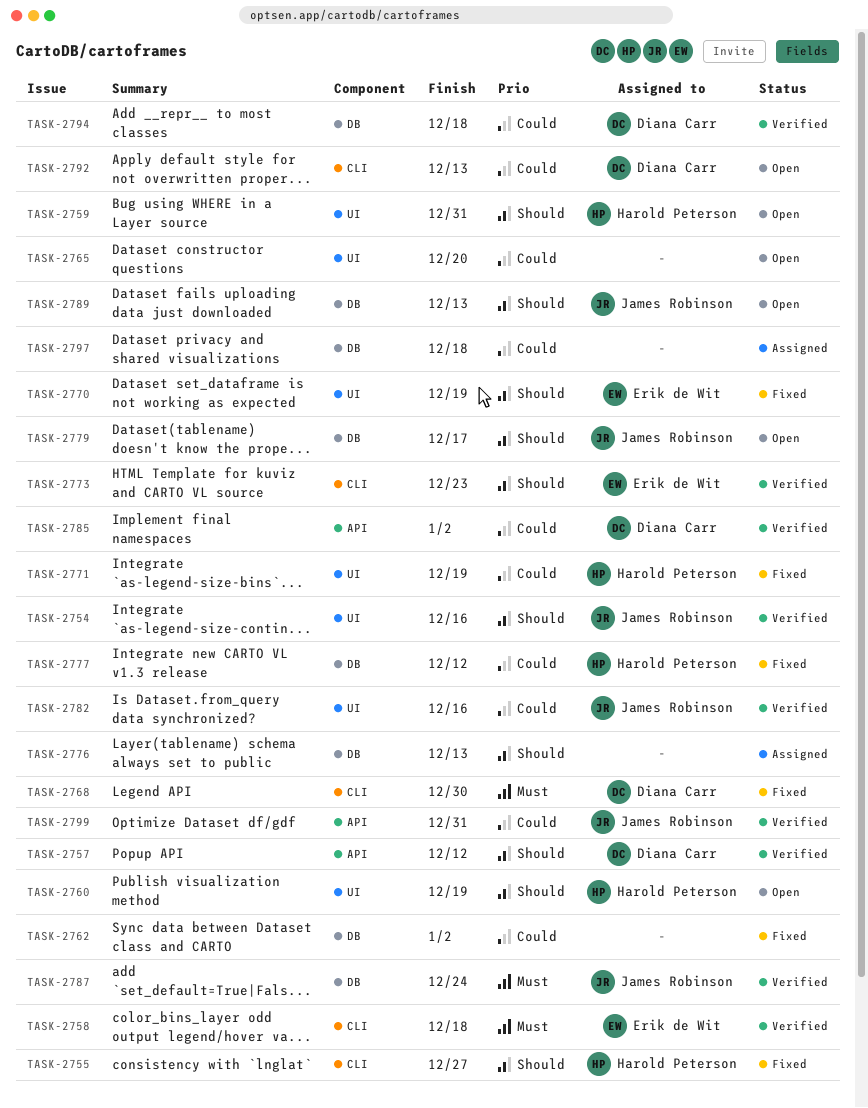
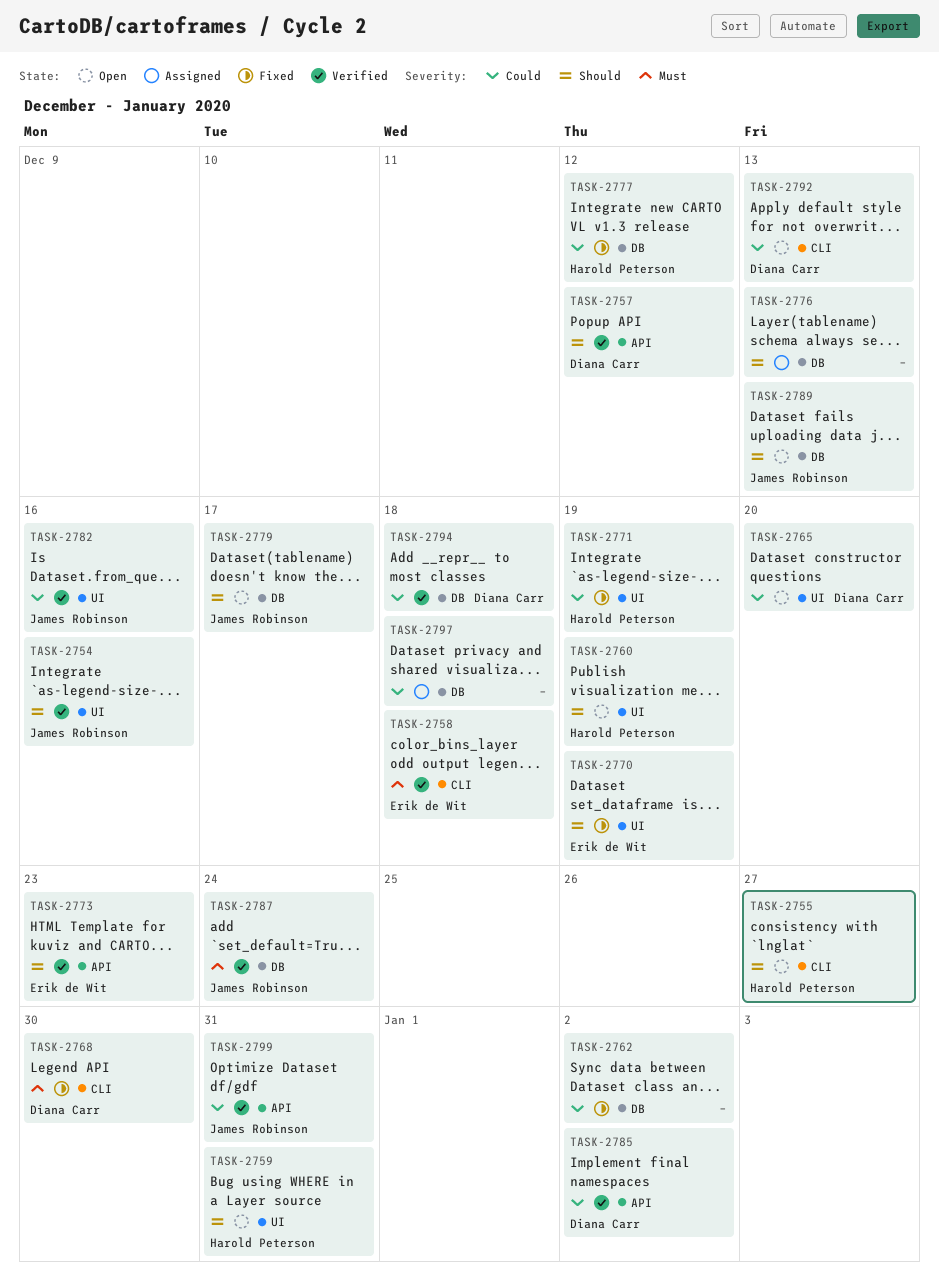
TASK-2755, status: Fixed -> Open
TASK-2765, owner: none -> Diana Carr
TASK-2773, label: CLI -> API

